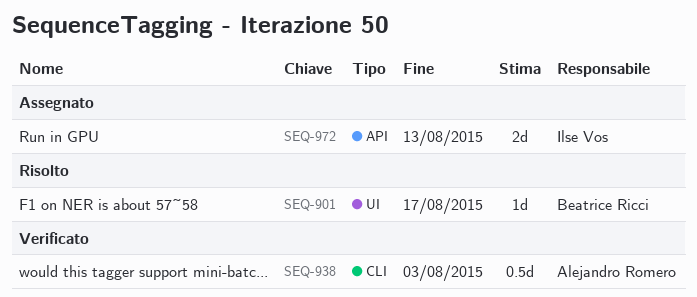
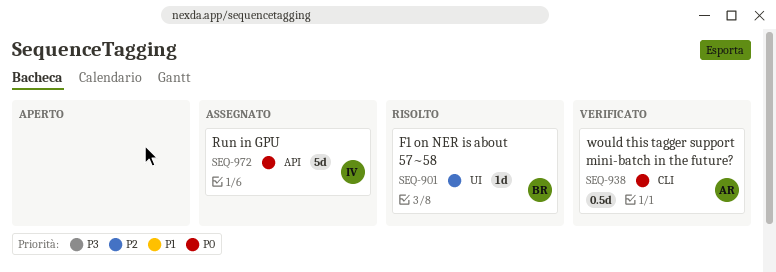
SEQ-972, estimate: 2d -> 5d

